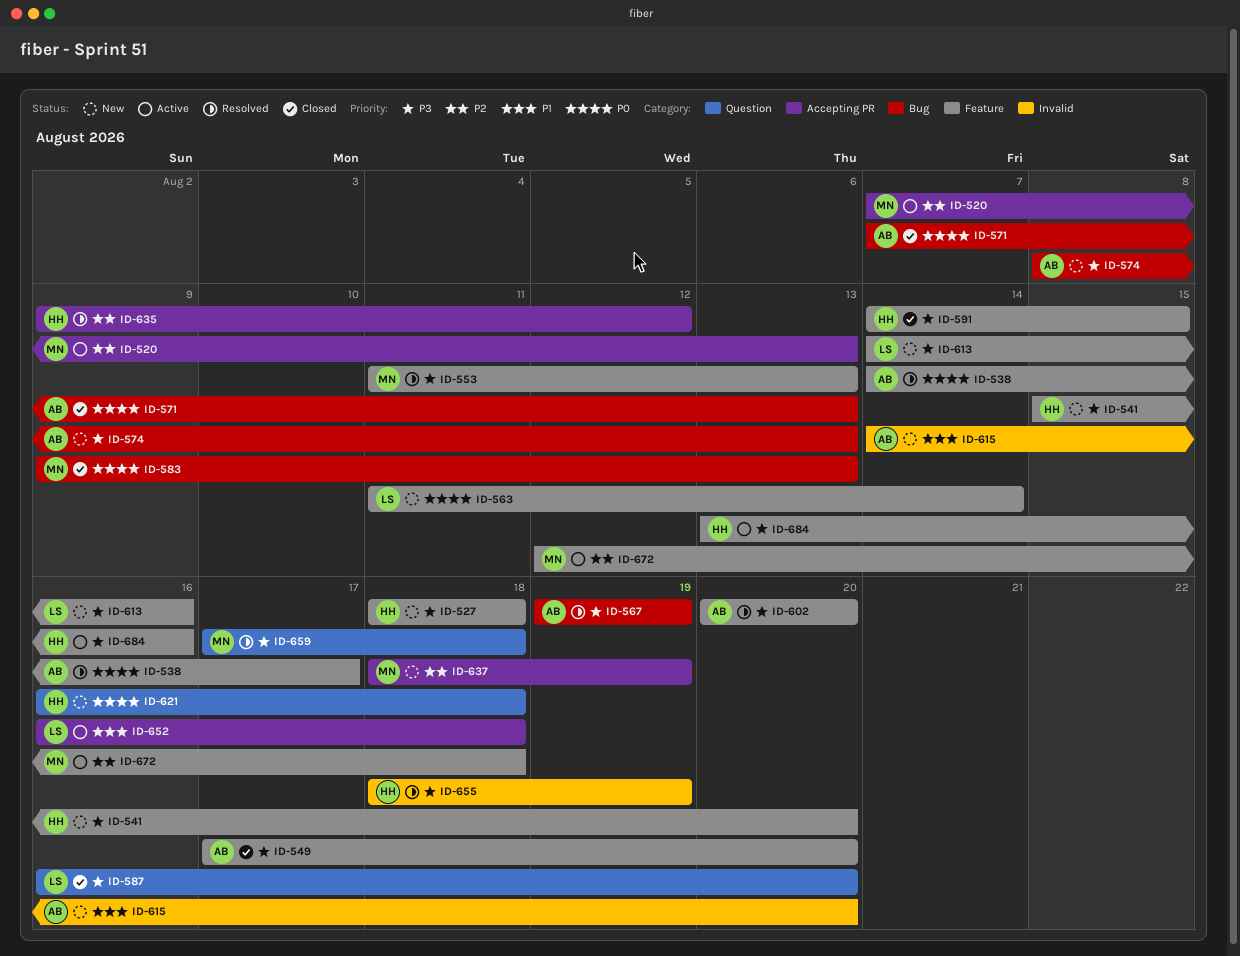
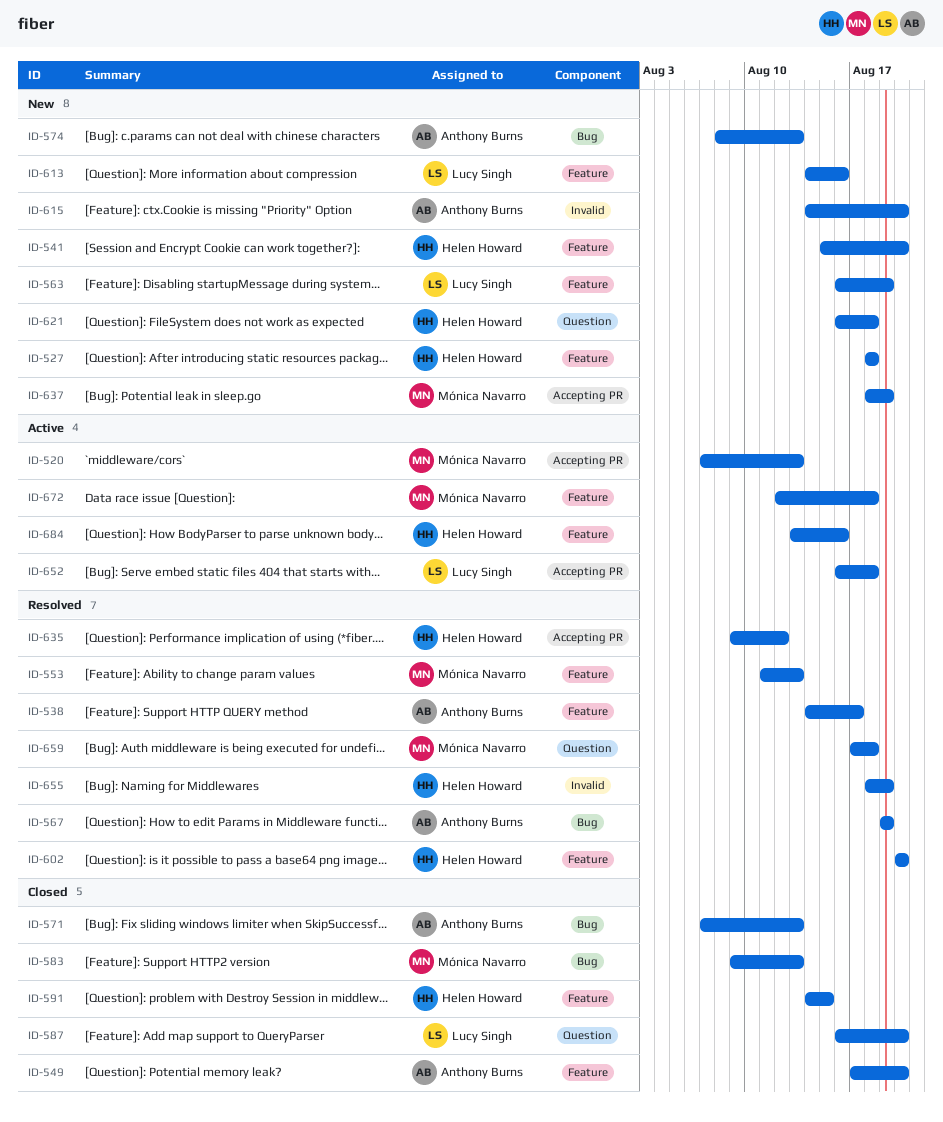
ID-563, start: Aug 11 -> Aug 16
ID-563, due: Aug 14 -> Aug 19
ID-602, owner: Anthony Burns -> Helen Howard

